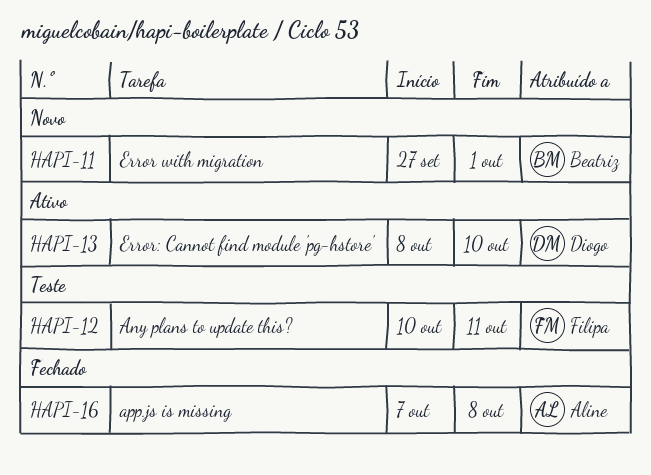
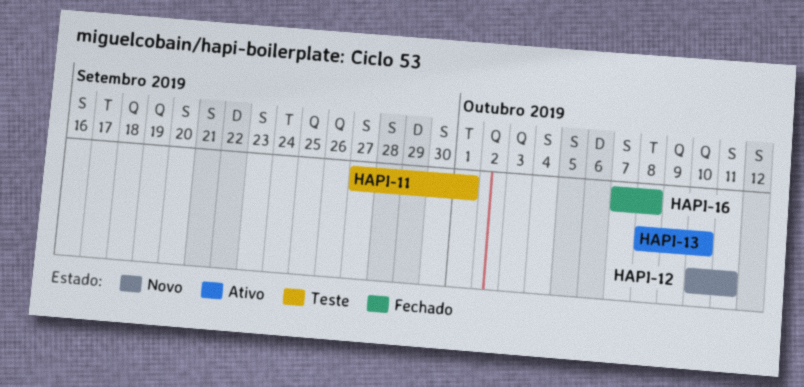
HAPI-11, status: Novo -> Teste
HAPI-12, status: Teste -> Novo

